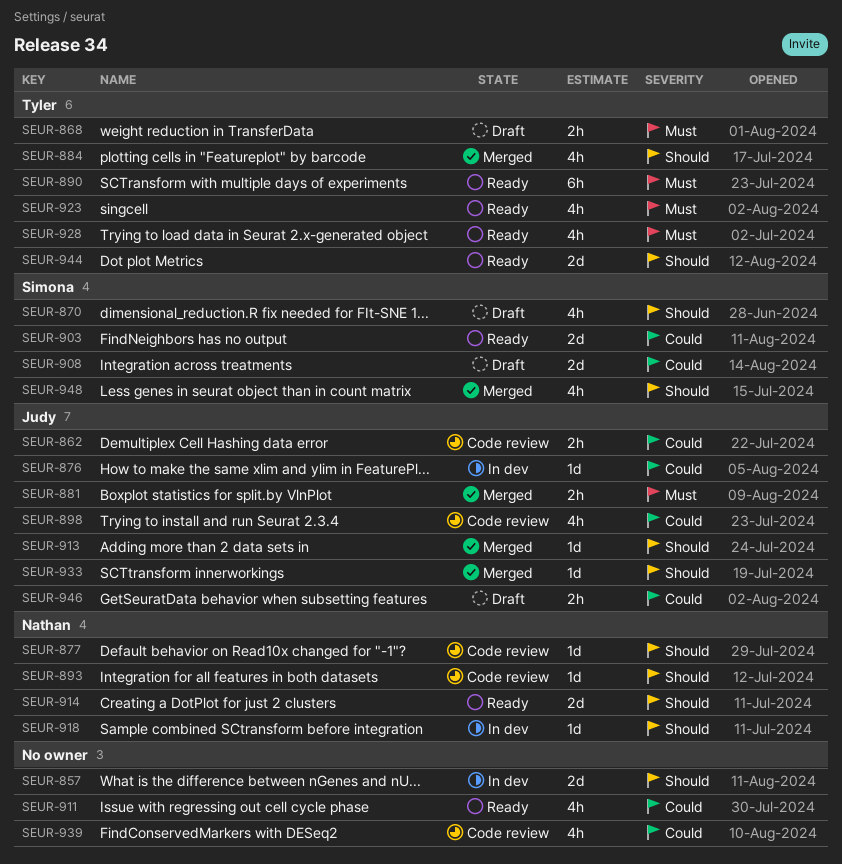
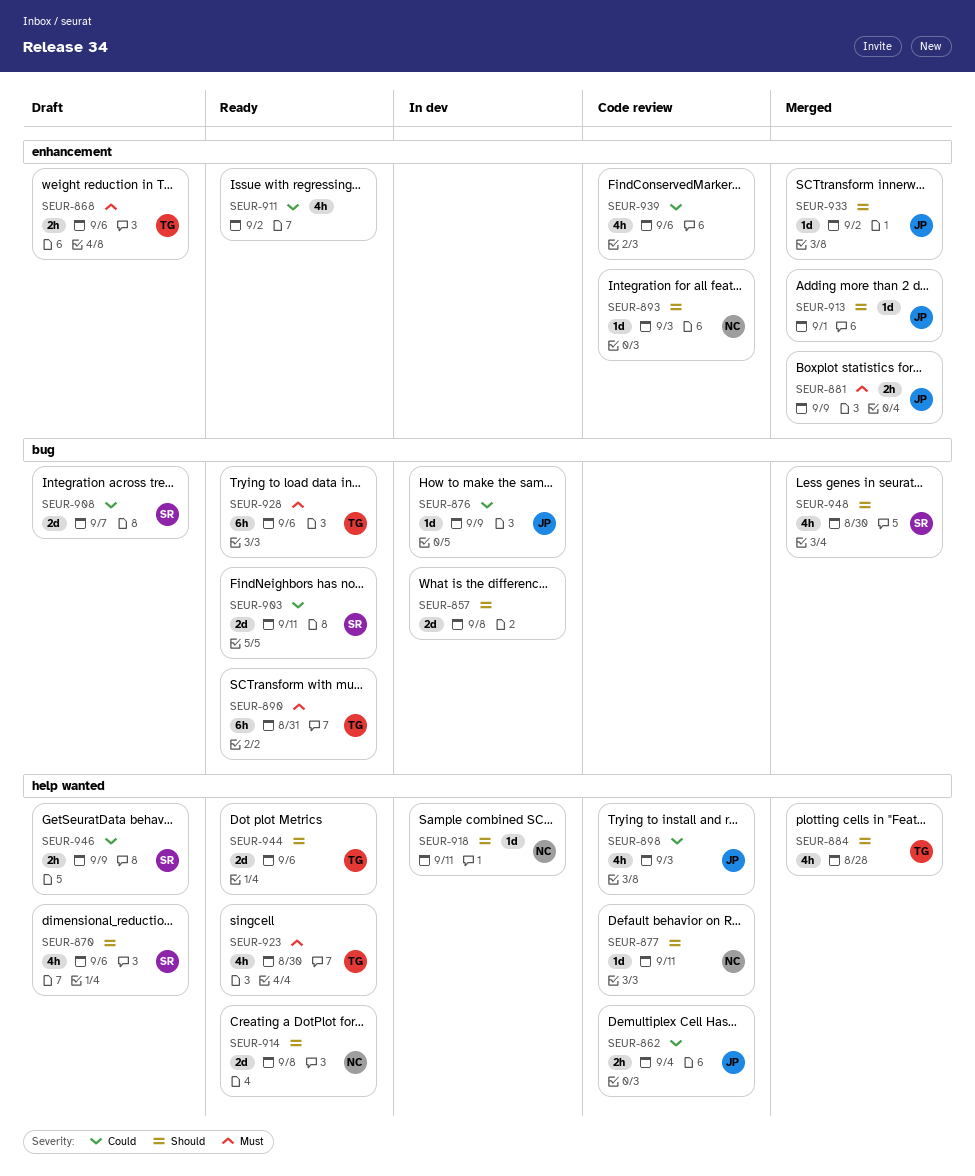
SEUR-928, estimate: 4h -> 6h
SEUR-946, owner: Judy -> Simona

